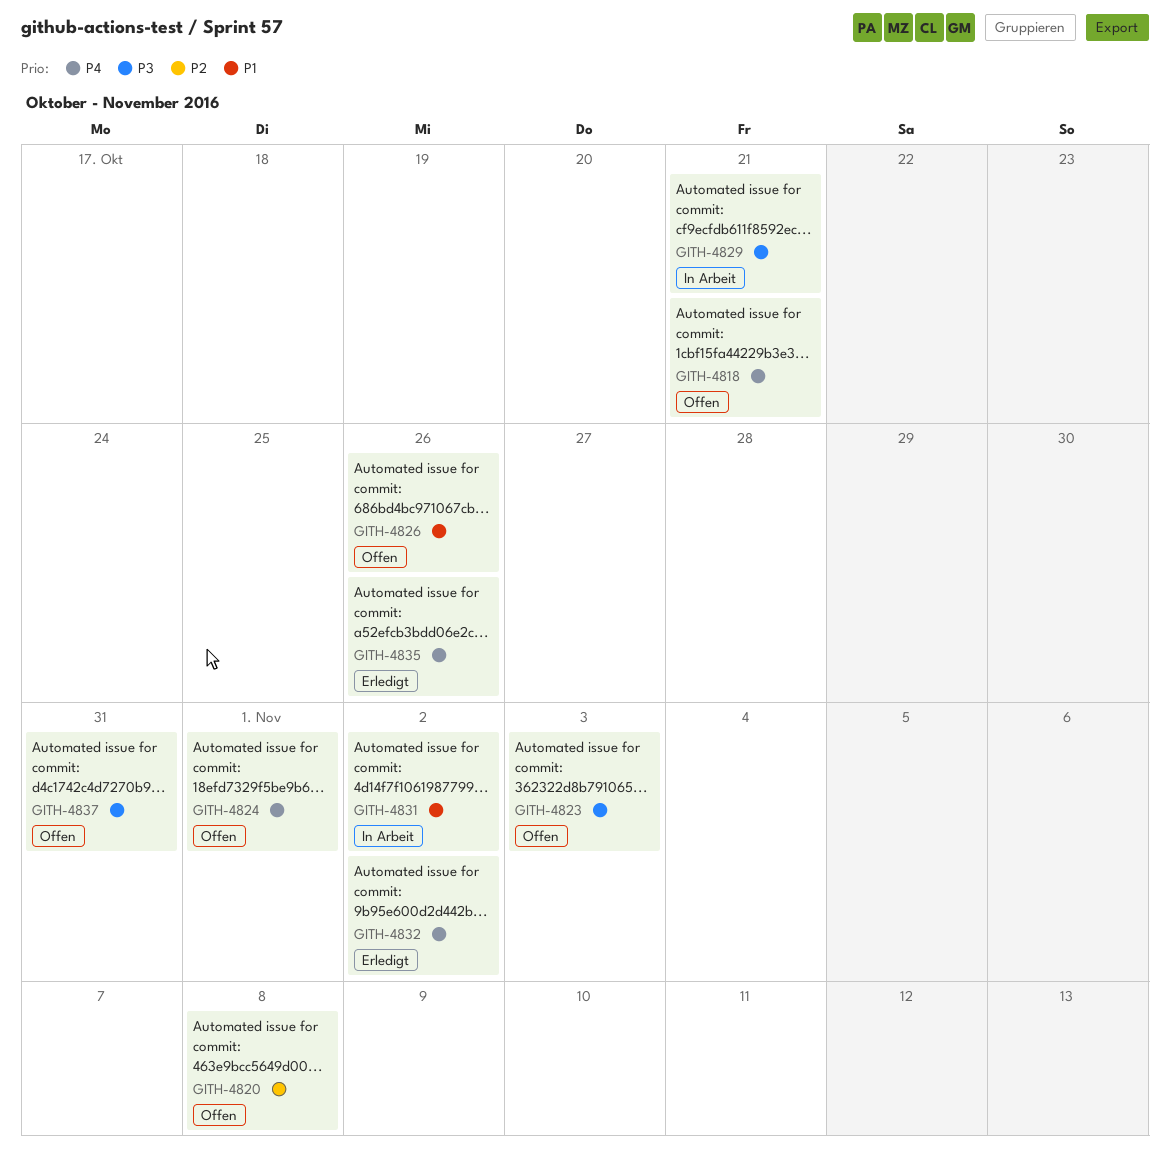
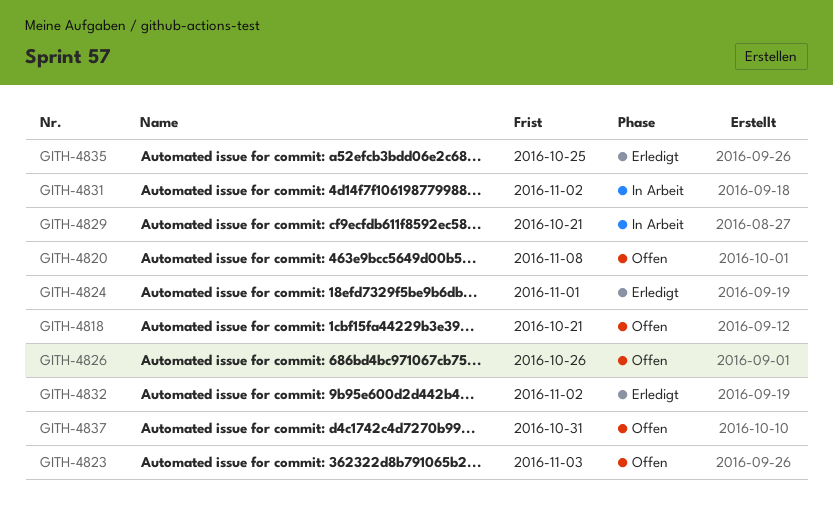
GITH-4824, status: Offen -> Erledigt
GITH-4835, due: Oct 26 -> Oct 25

